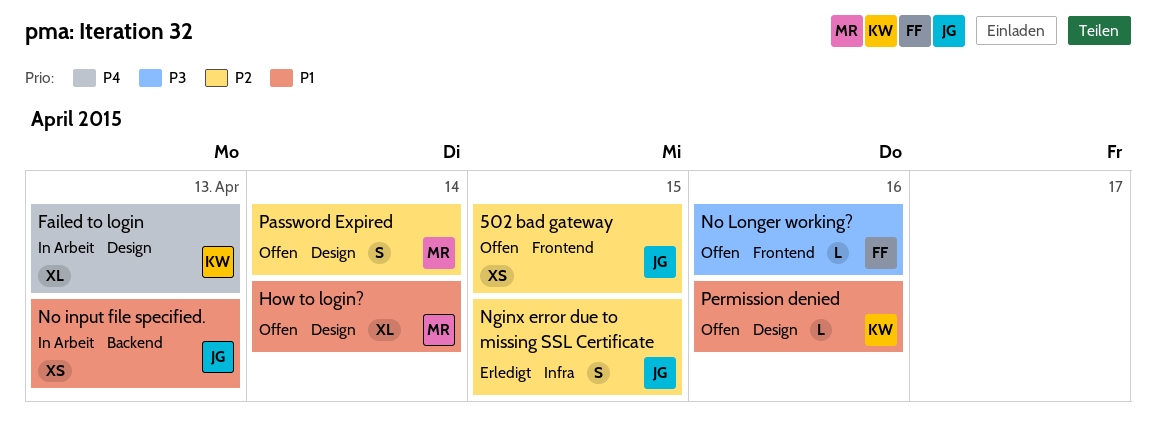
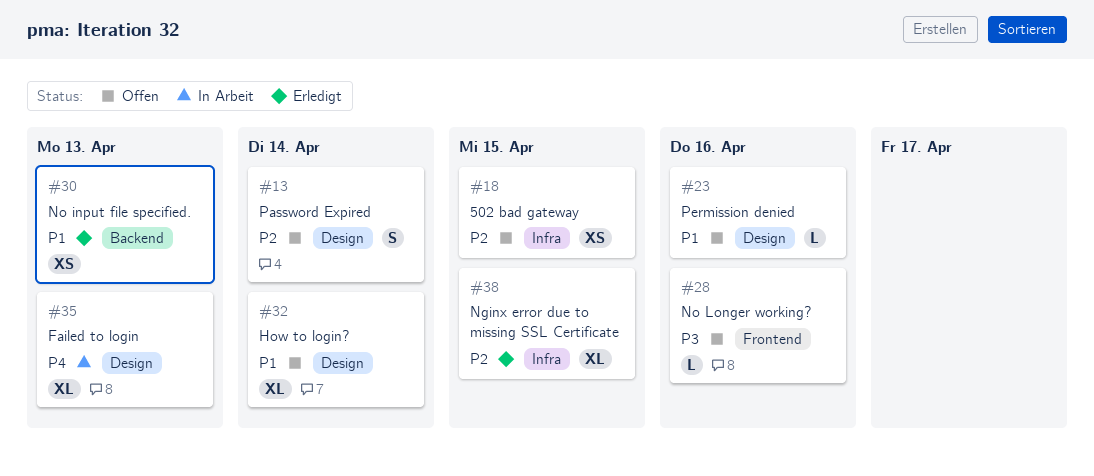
502 bad gateway, label: Frontend -> Infra
Nginx error due to missing SSL Certificate, estimate: S -> XL
No input file specified., status: In Arbeit -> Erledigt

